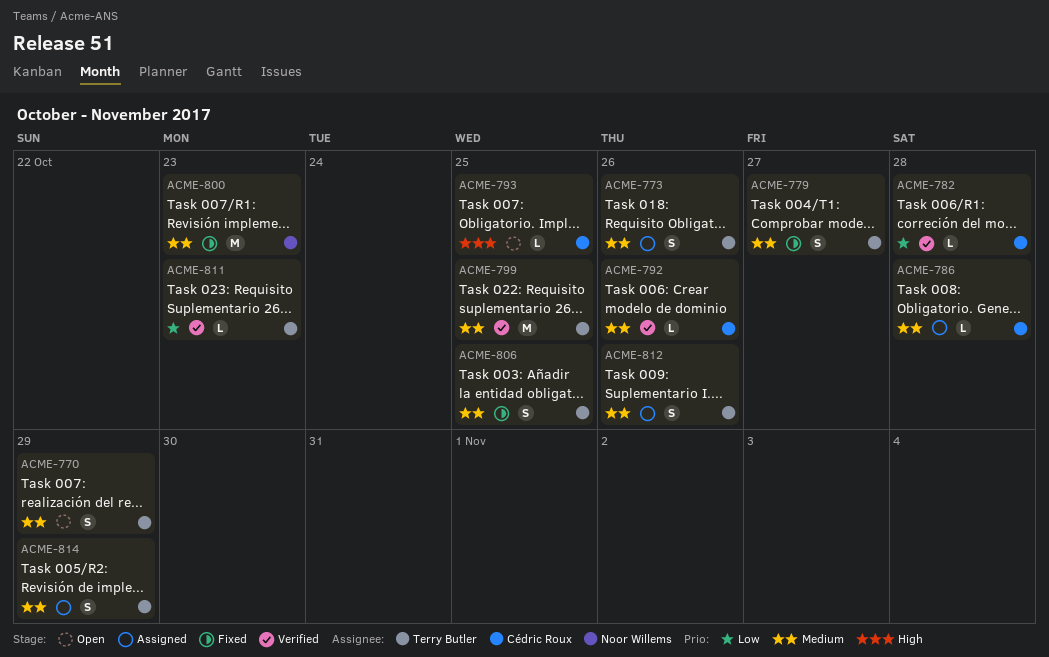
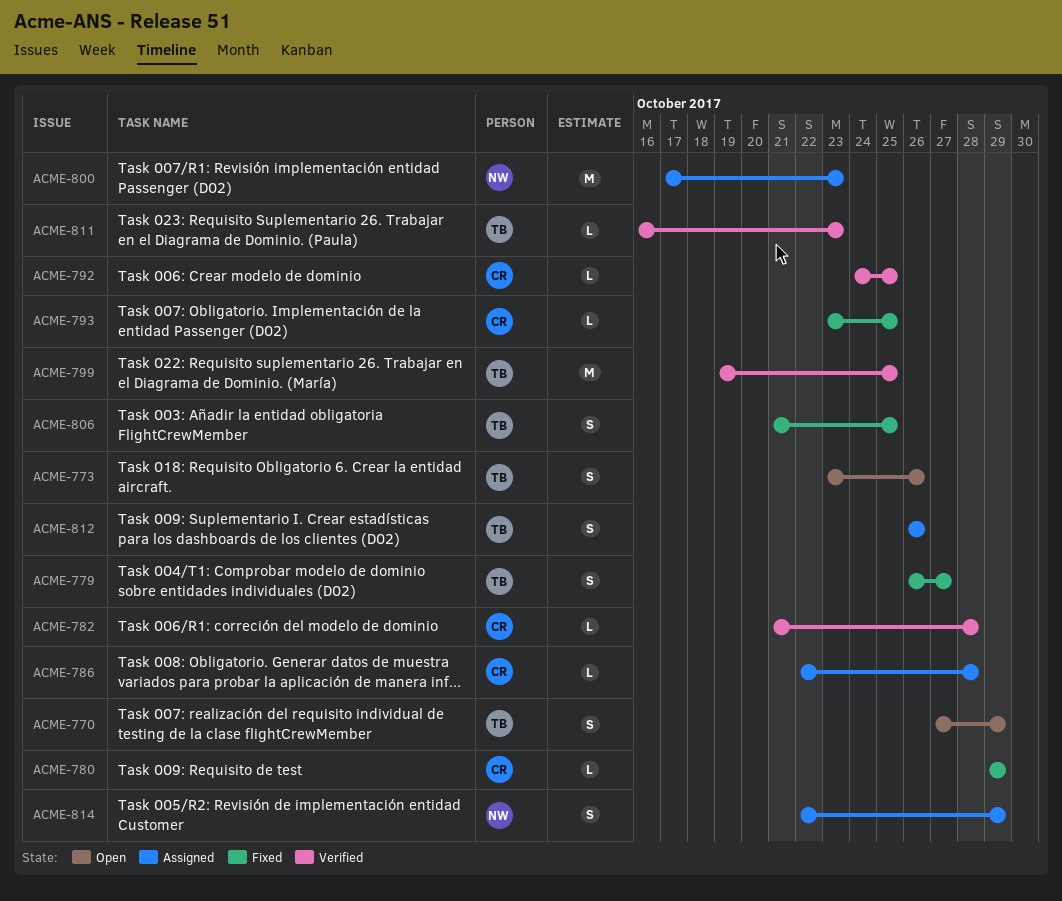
ACME-773, status: Assigned -> Open
ACME-780: none -> present
ACME-792, due: Oct 26 -> Oct 25
ACME-793, status: Open -> Fixed
ACME-800, status: Fixed -> Assigned
ACME-814, owner: Terry Butler -> Noor Willems

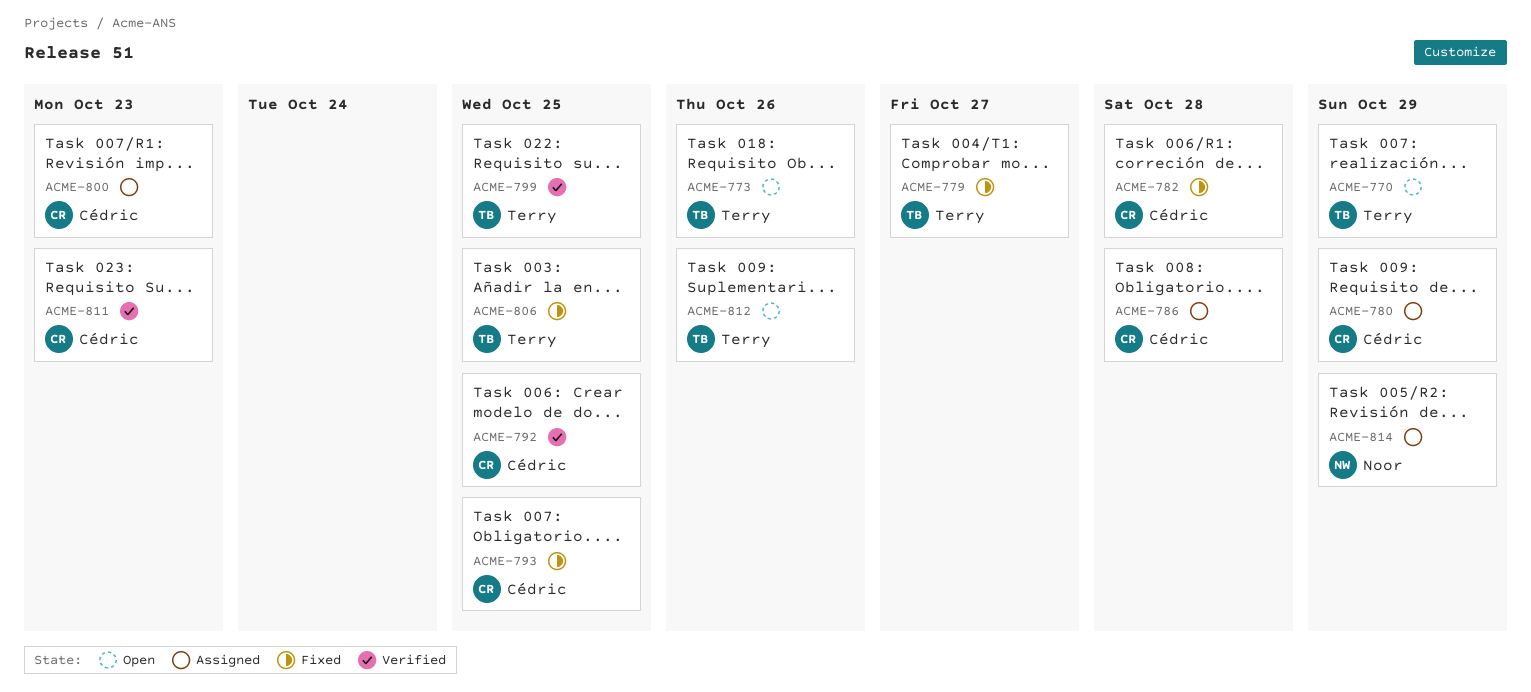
ACME-780, status: Fixed -> Assigned
ACME-782, status: Verified -> Fixed
ACME-800, owner: Noor -> Cédric
ACME-811, owner: Terry -> Cédric
ACME-812, status: Assigned -> Open

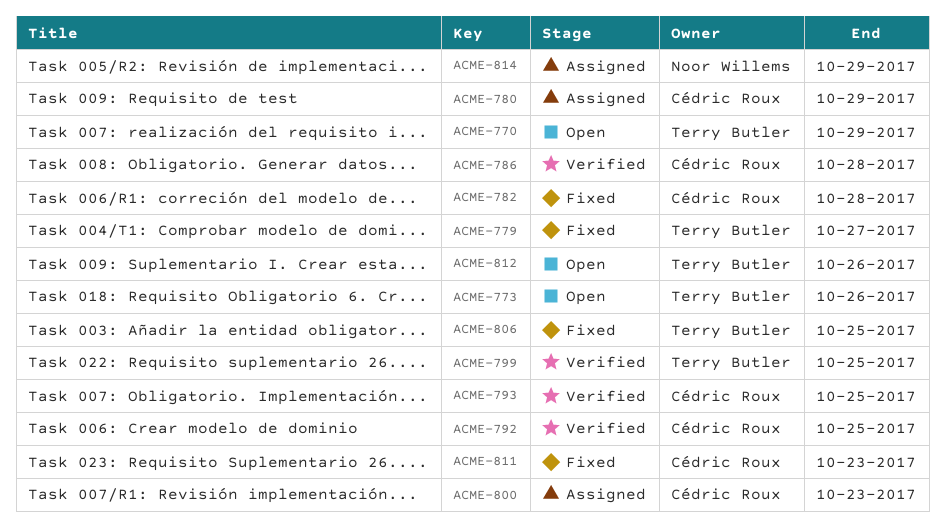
ACME-786, status: Assigned -> Verified
ACME-793, status: Fixed -> Verified
ACME-811, status: Verified -> Fixed

